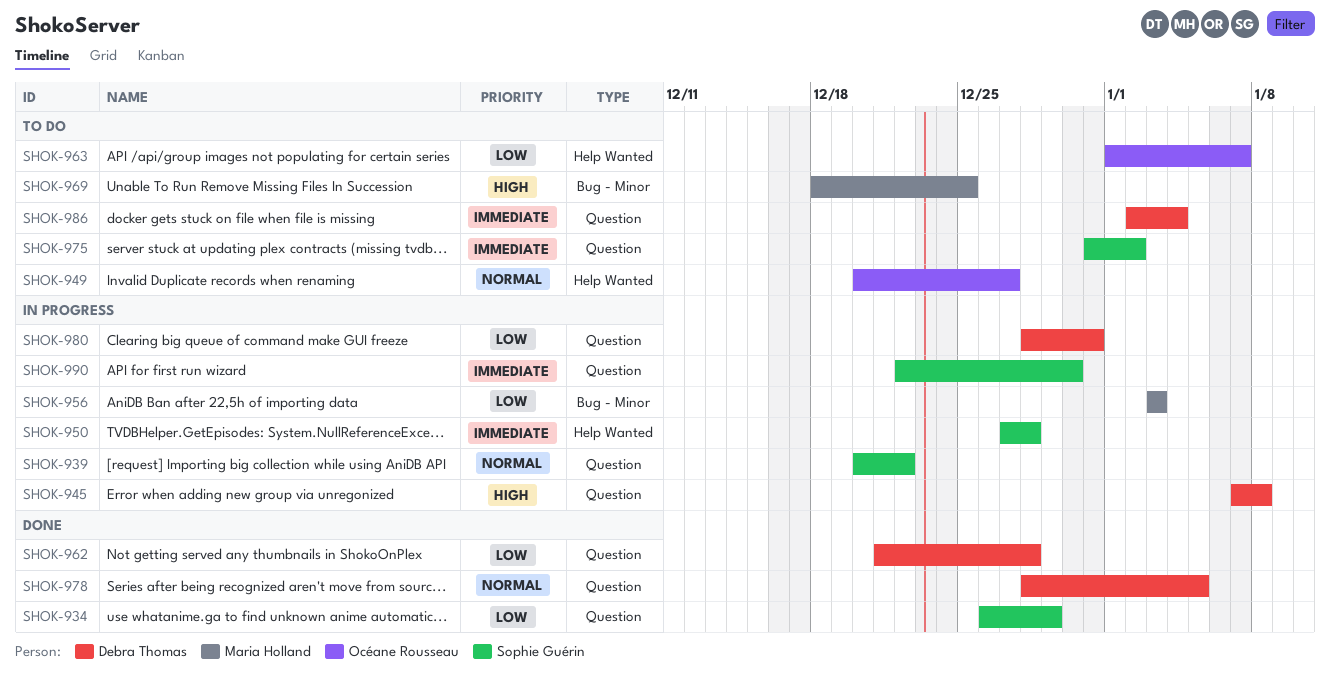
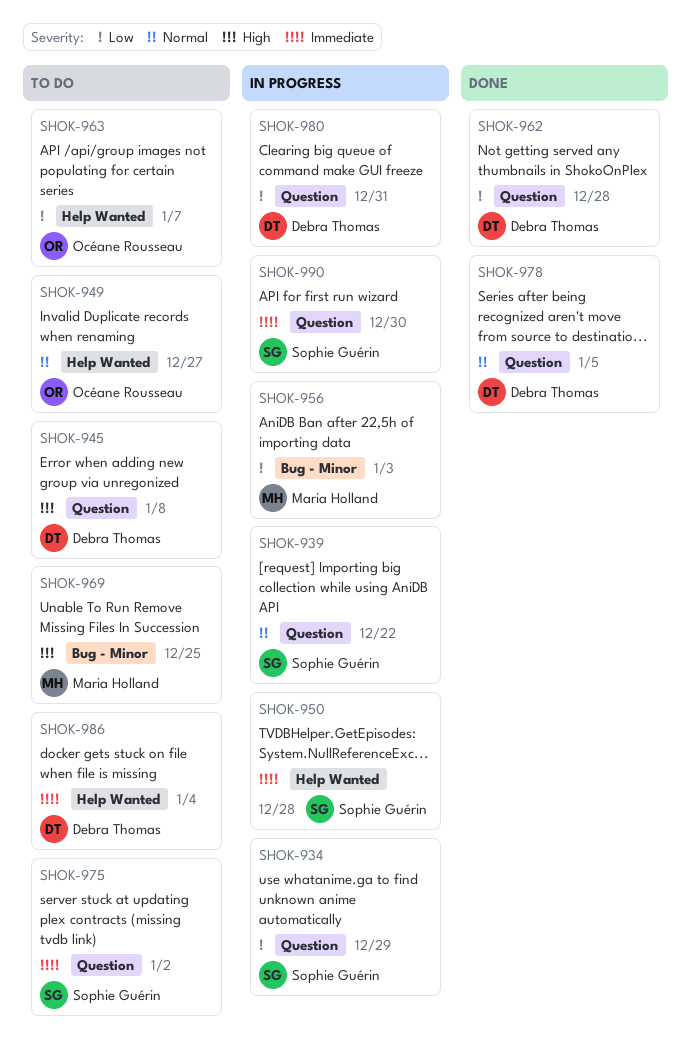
SHOK-934, status: Done -> In progress
SHOK-945, status: In progress -> To do
SHOK-986, label: Question -> Help Wanted

